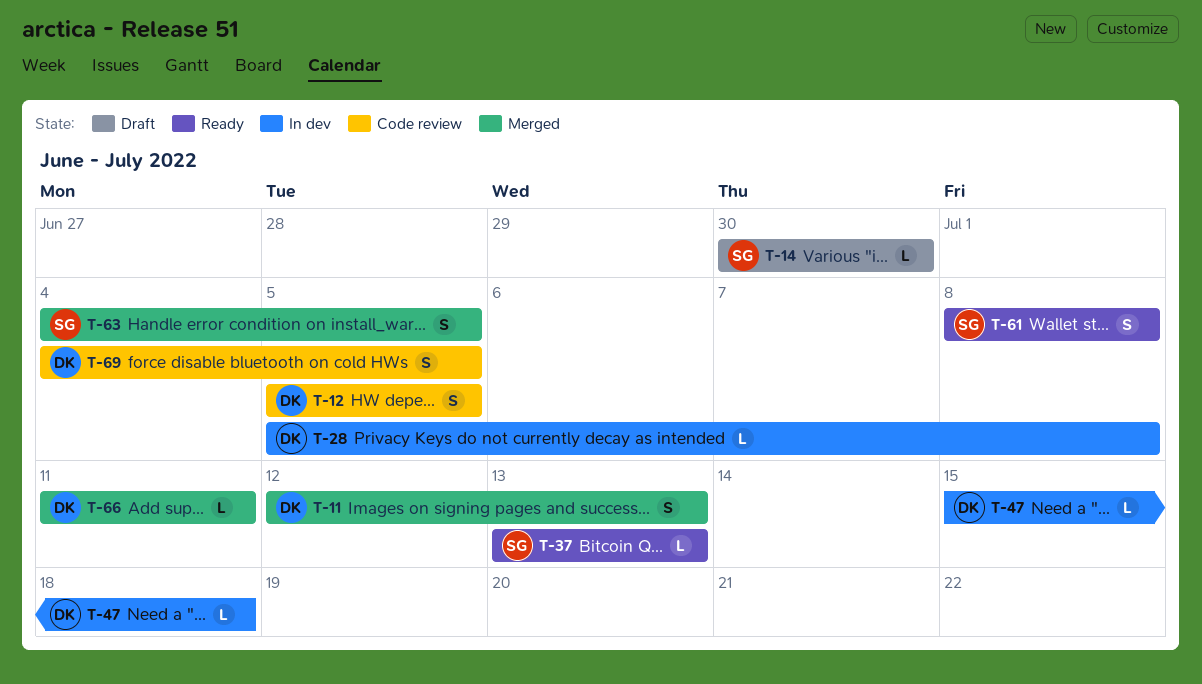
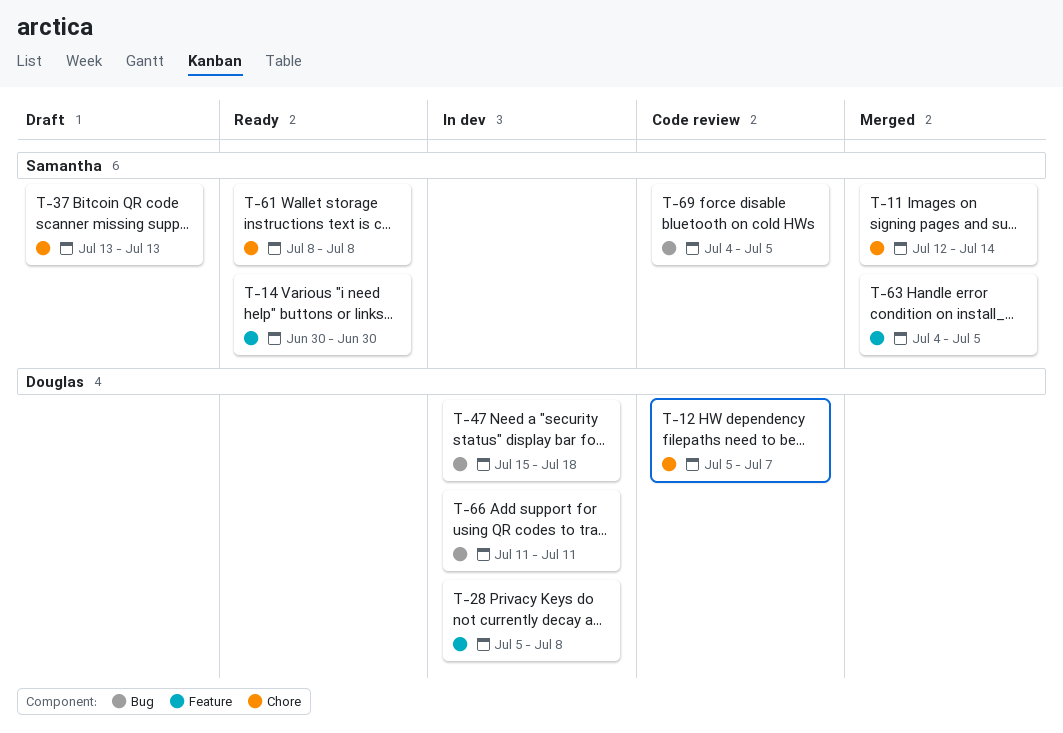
T-11, owner: Douglas -> Samantha
T-11, due: Jul 13 -> Jul 14
T-12, due: Jul 5 -> Jul 7
T-14, status: Draft -> Ready
T-37, status: Ready -> Draft
T-66, status: Merged -> In dev
T-69, owner: Douglas -> Samantha

